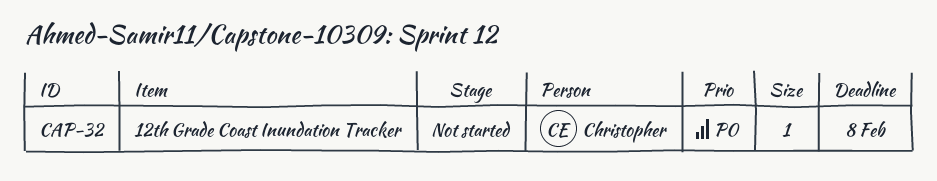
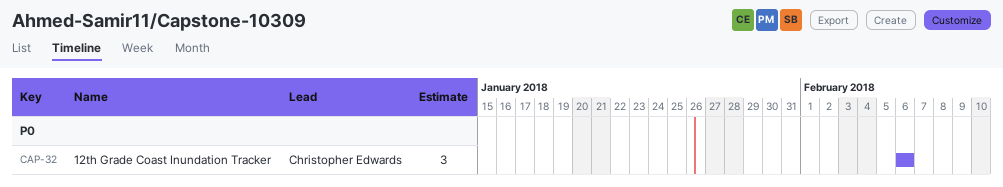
CAP-32, estimate: 1 -> 3
CAP-32, due: Feb 8 -> Feb 6

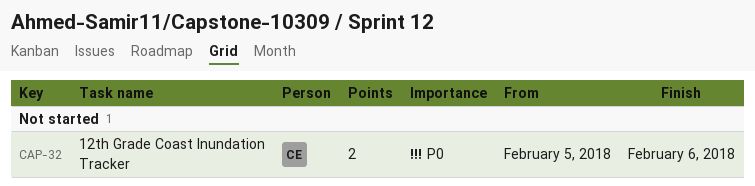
CAP-32, estimate: 3 -> 2
CAP-32, start: Feb 6 -> Feb 5

